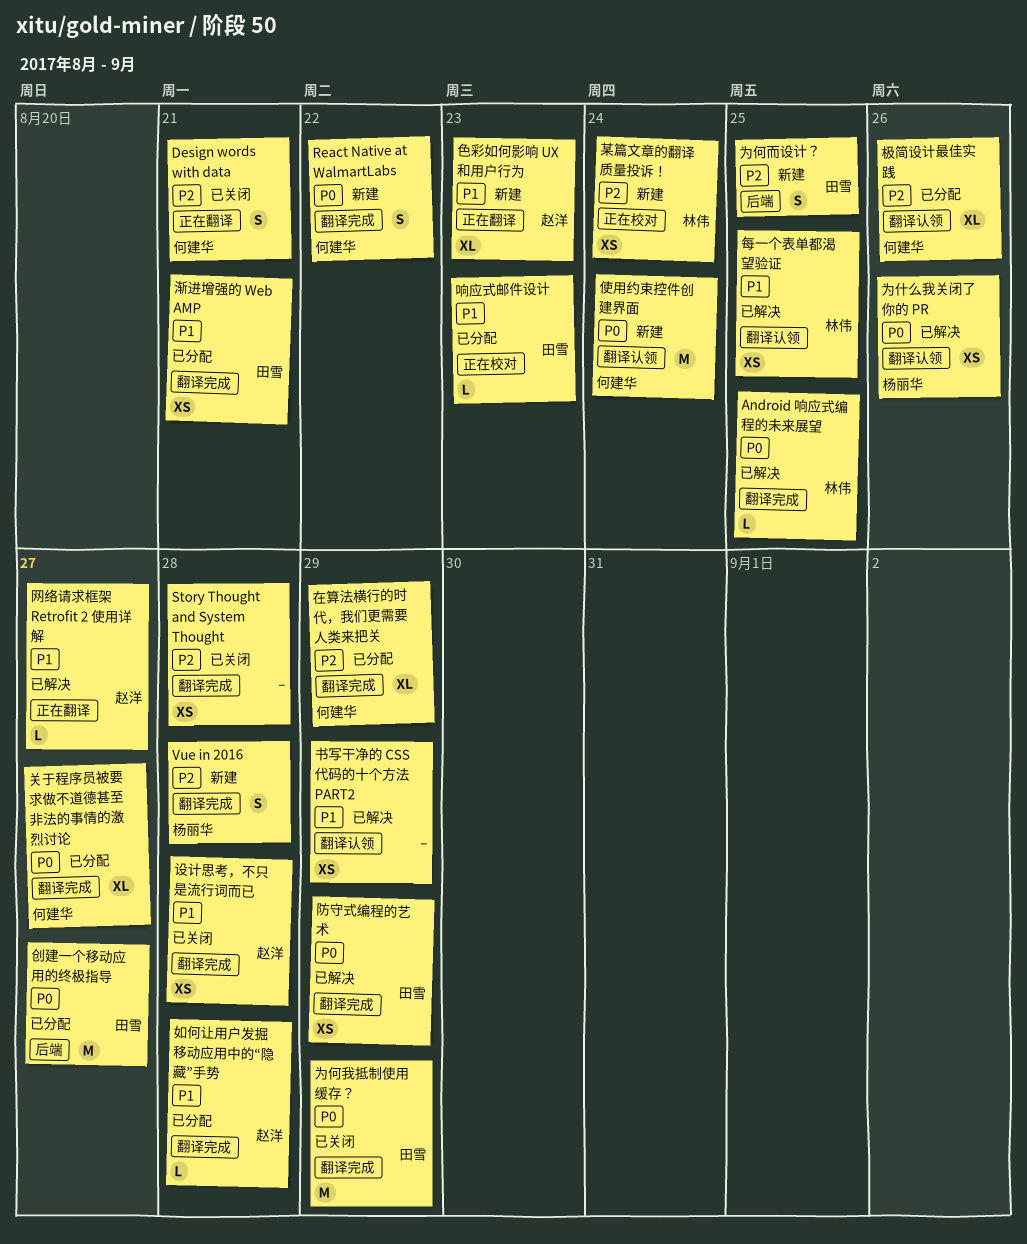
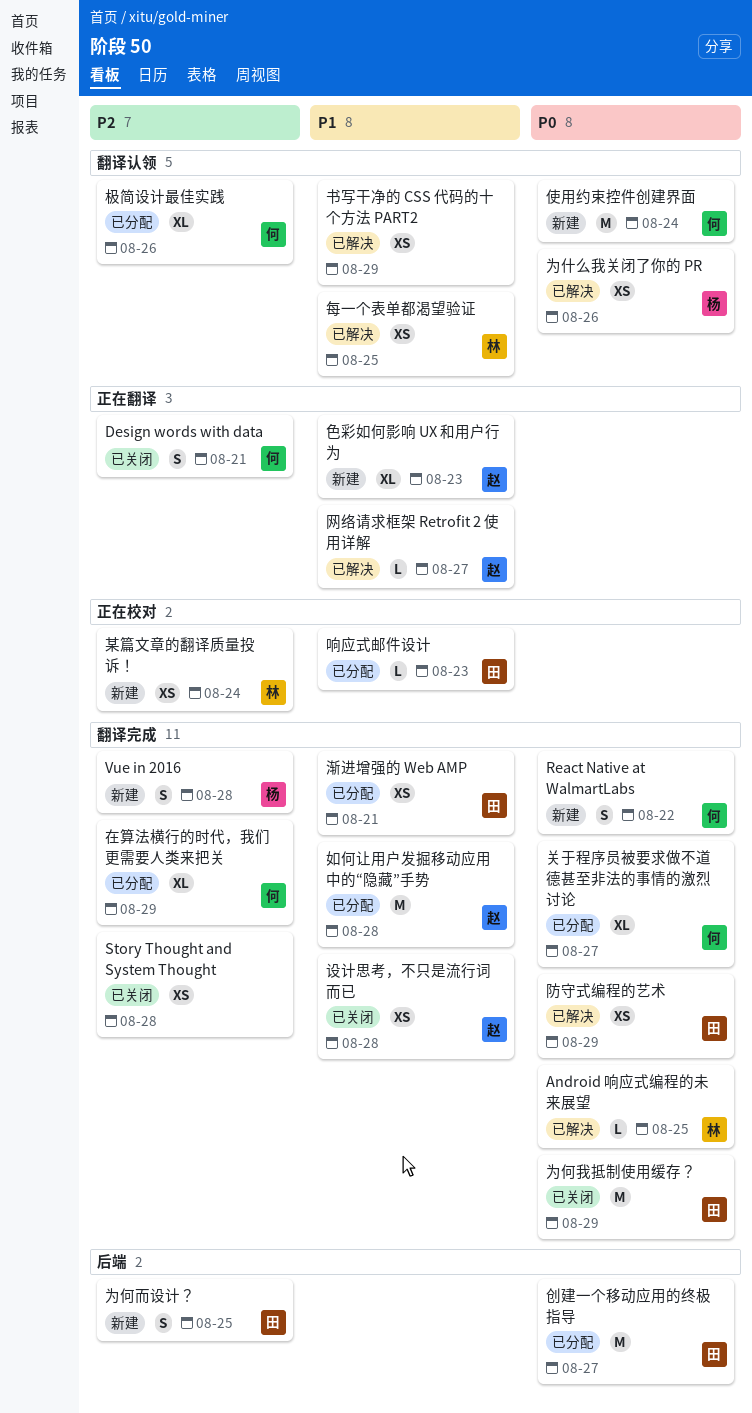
如何让用户发掘移动应用中的“隐藏”手势, estimate: L -> M

